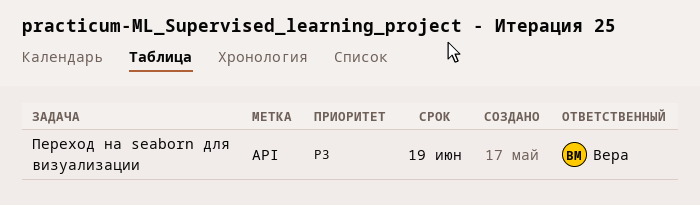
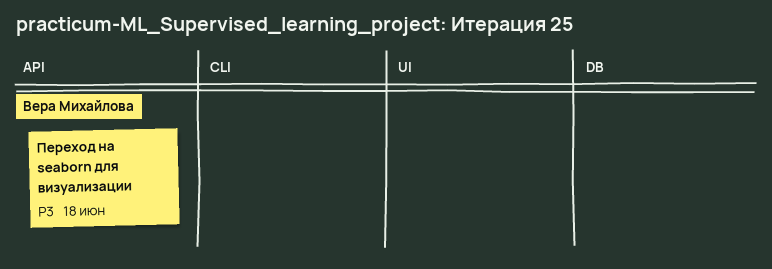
Переход на seaborn для визуализации, due: Jun 19 -> Jun 18

